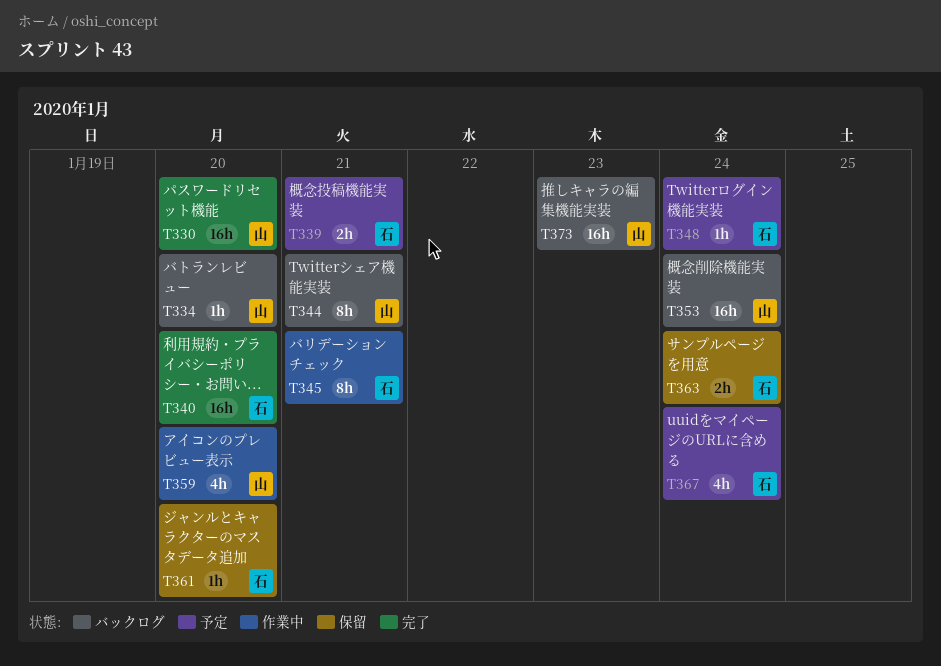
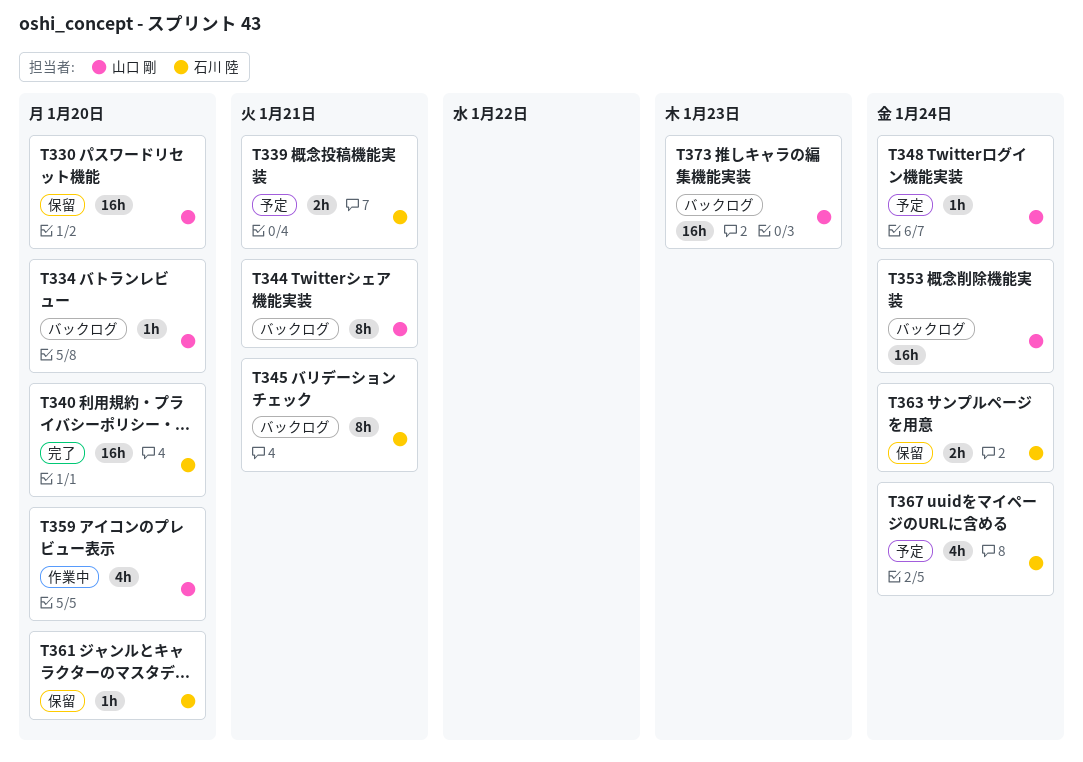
T330, status: 完了 -> 保留
T345, status: 作業中 -> バックログ
T348, owner: 石川 陸 -> 山口 剛

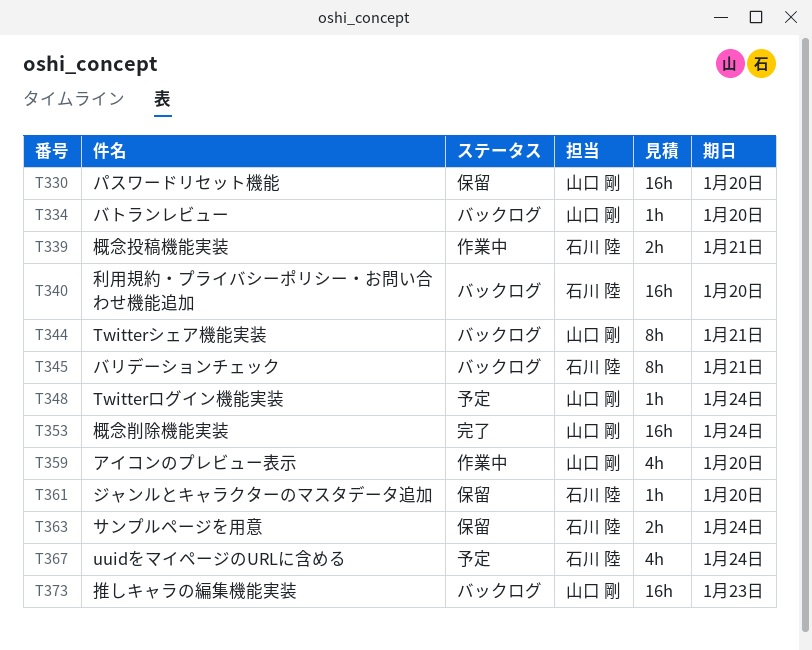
T339, status: 予定 -> 作業中
T340, status: 完了 -> バックログ
T353, status: バックログ -> 完了

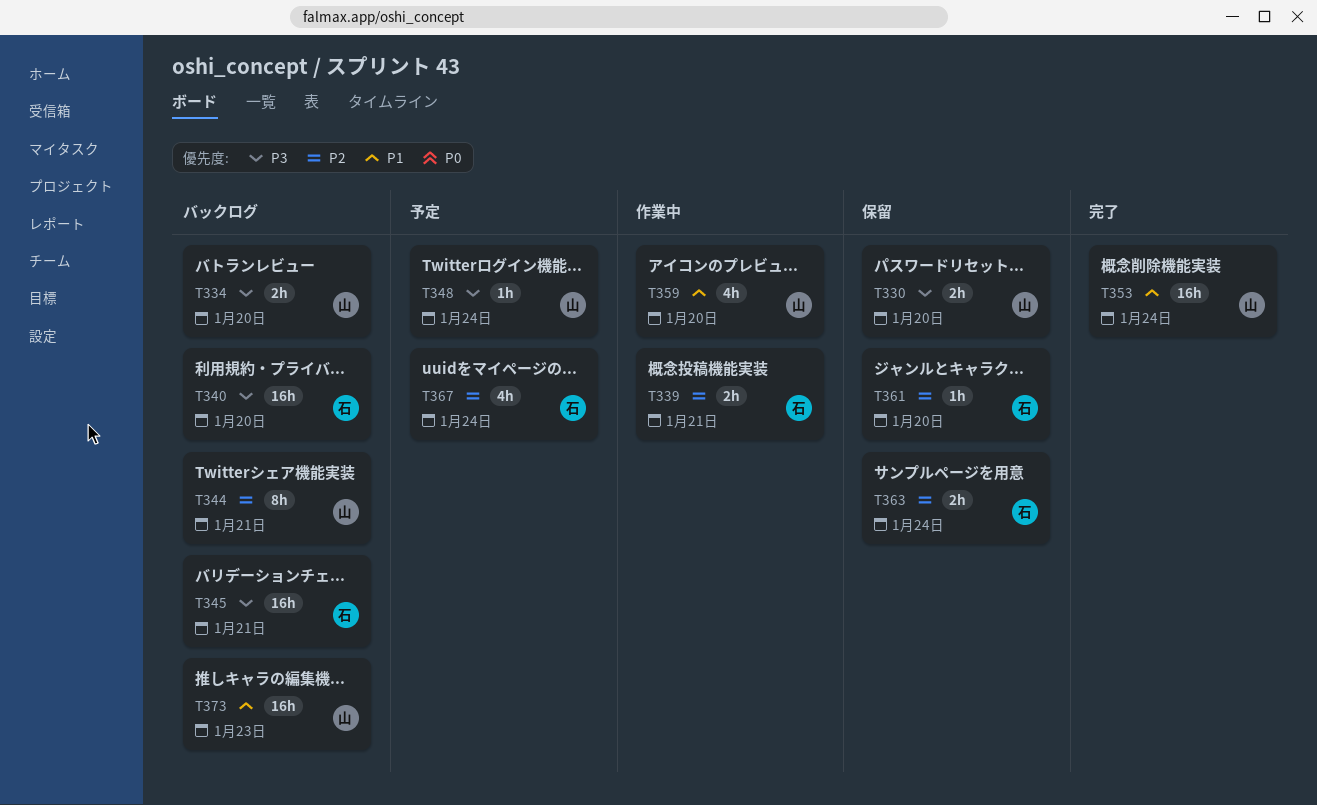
T330, estimate: 16h -> 2h
T334, estimate: 1h -> 2h
T345, estimate: 8h -> 16h

